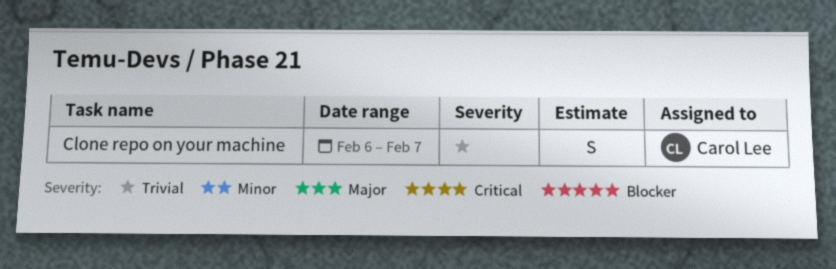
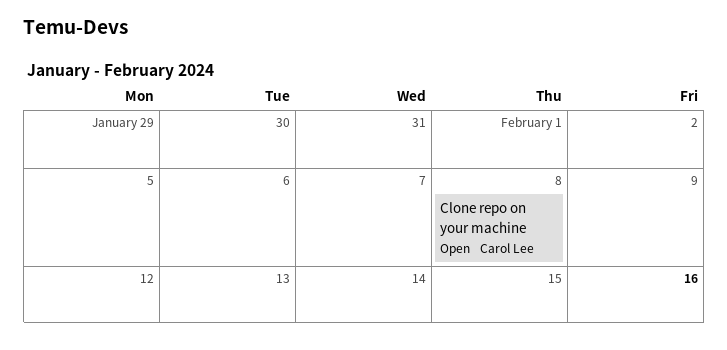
Clone repo on your machine, due: Feb 7 -> Feb 8

